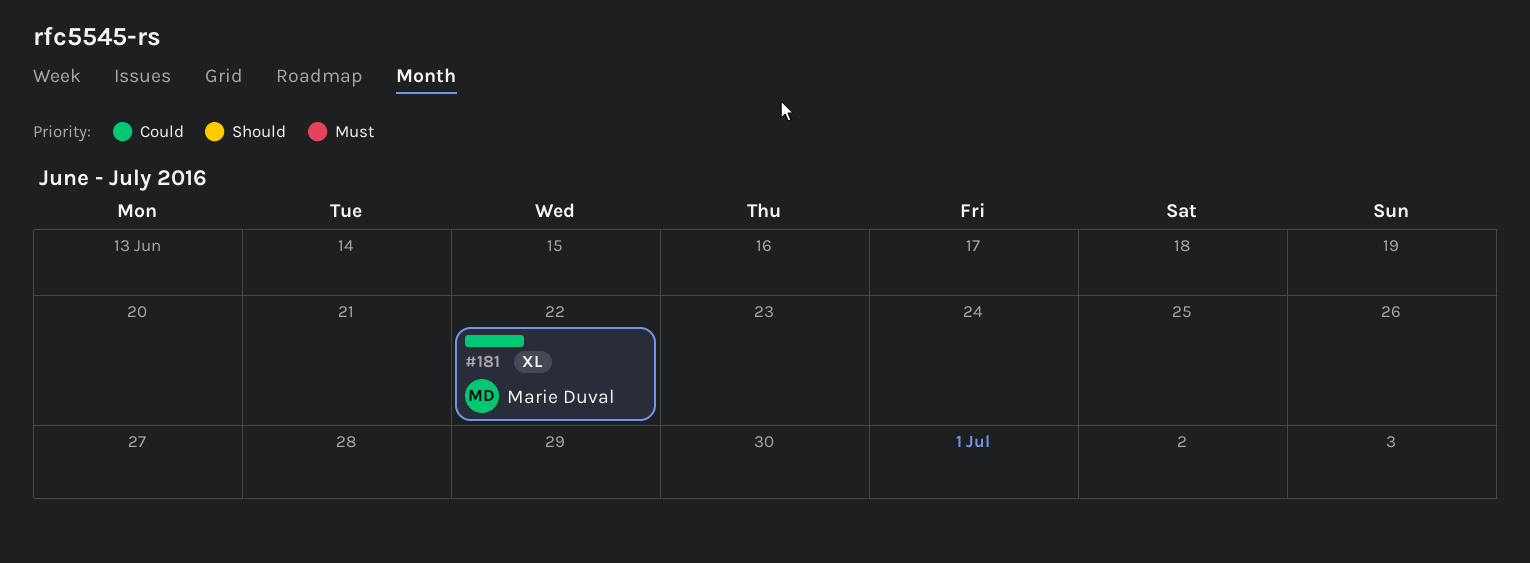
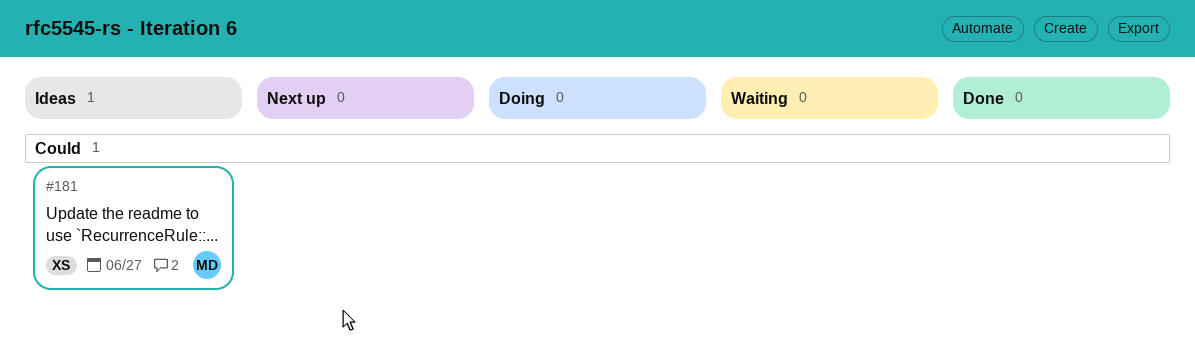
#181, estimate: XL -> XS
#181, due: Jun 22 -> Jun 27

